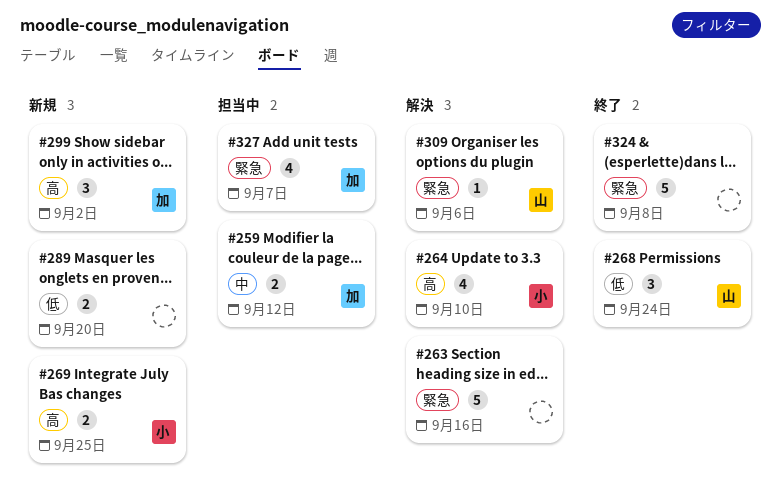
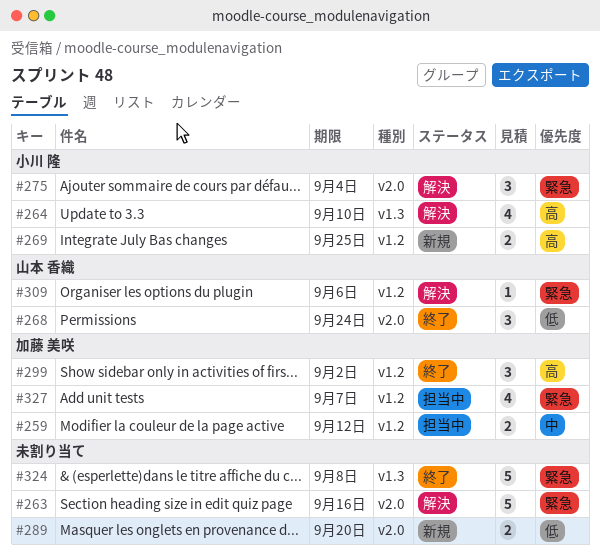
#275: none -> present
#299, status: 新規 -> 終了

